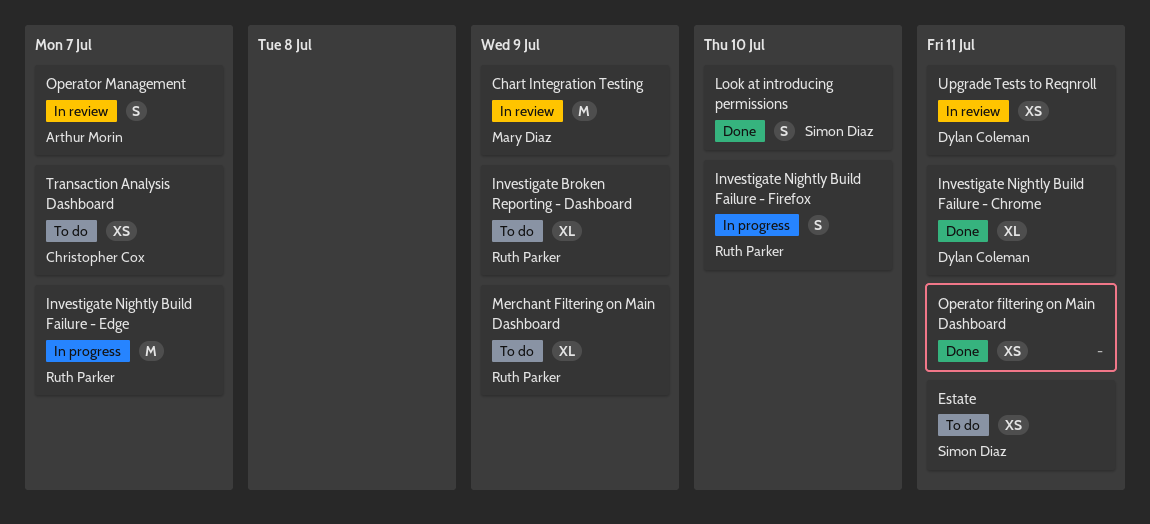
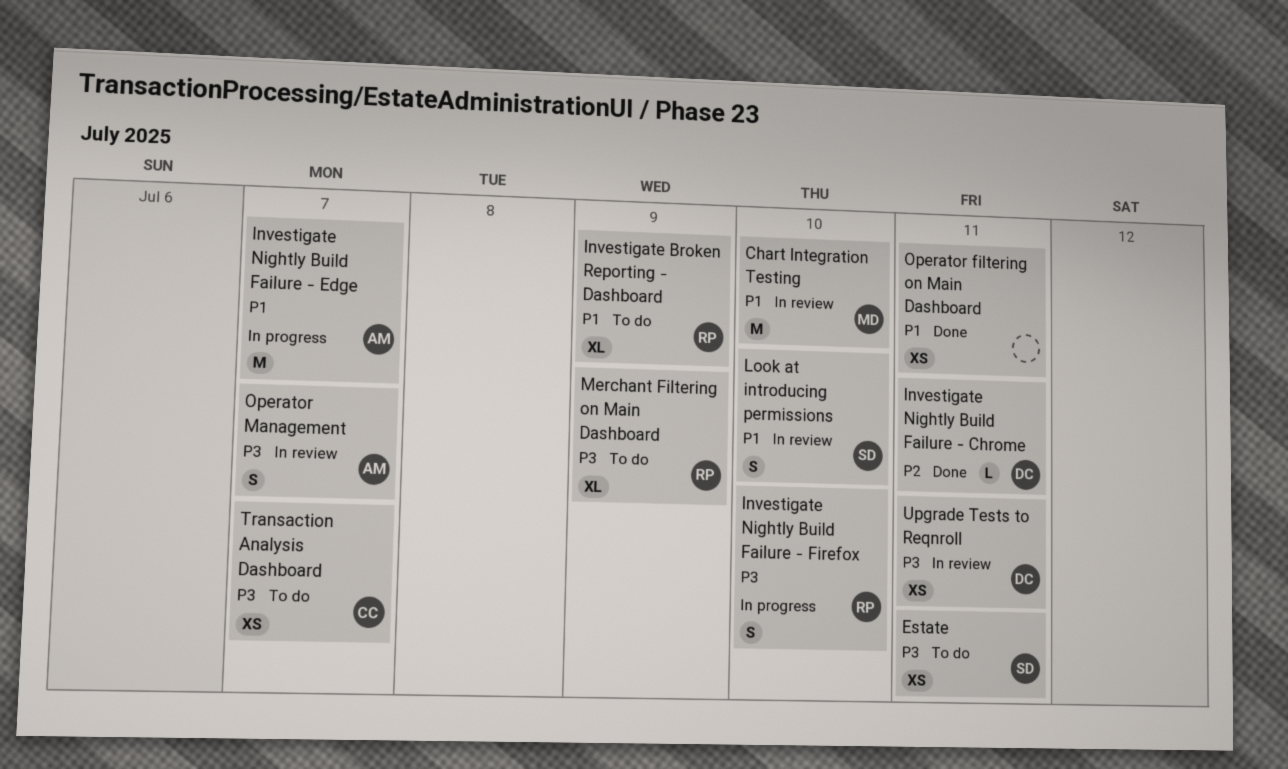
Chart Integration Testing, due: Jul 9 -> Jul 10
Investigate Nightly Build Failure - Chrome, estimate: XL -> L
Investigate Nightly Build Failure - Edge, owner: Ruth Parker -> Arthur Morin
Look at introducing permissions, status: Done -> In review

